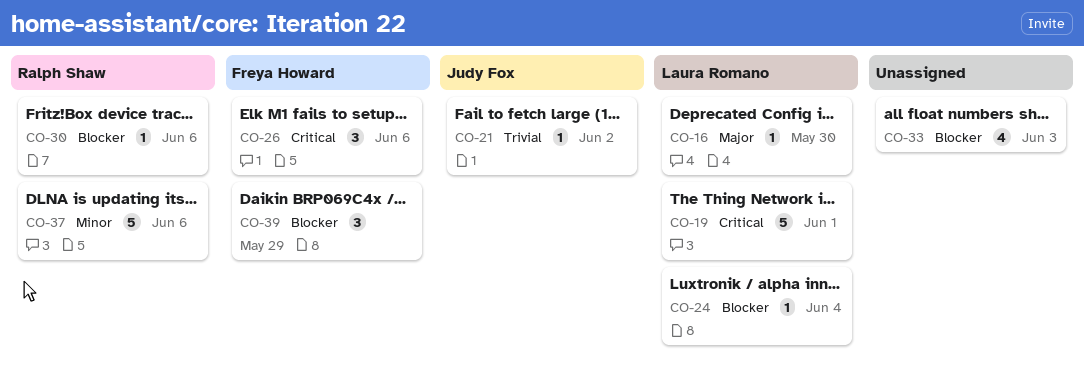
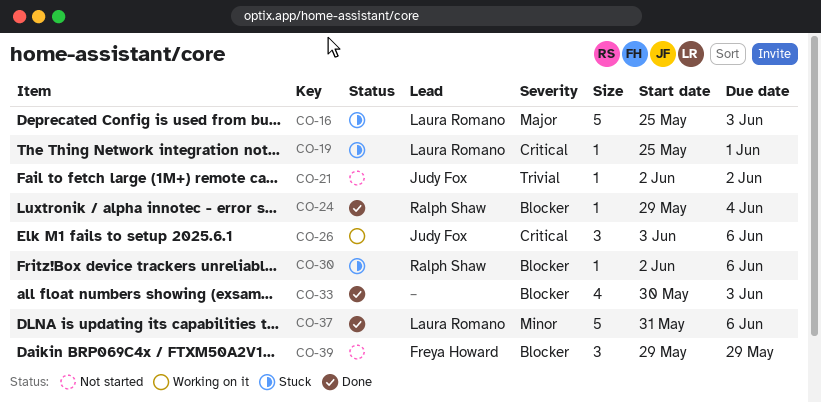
CO-16, estimate: 1 -> 5
CO-16, due: May 30 -> Jun 3
CO-19, estimate: 5 -> 1
CO-24, owner: Laura Romano -> Ralph Shaw
CO-26, owner: Freya Howard -> Judy Fox
CO-37, owner: Ralph Shaw -> Laura Romano

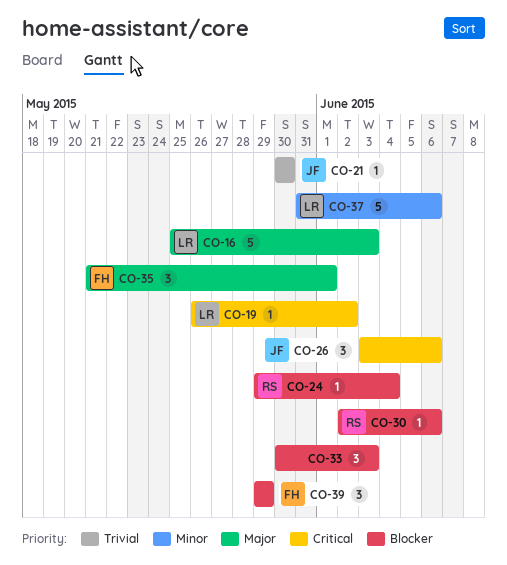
CO-19, start: May 25 -> May 26
CO-19, due: Jun 1 -> Jun 2
CO-21, start: Jun 2 -> May 30
CO-21, due: Jun 2 -> May 30
CO-33, estimate: 4 -> 3
CO-35: none -> present

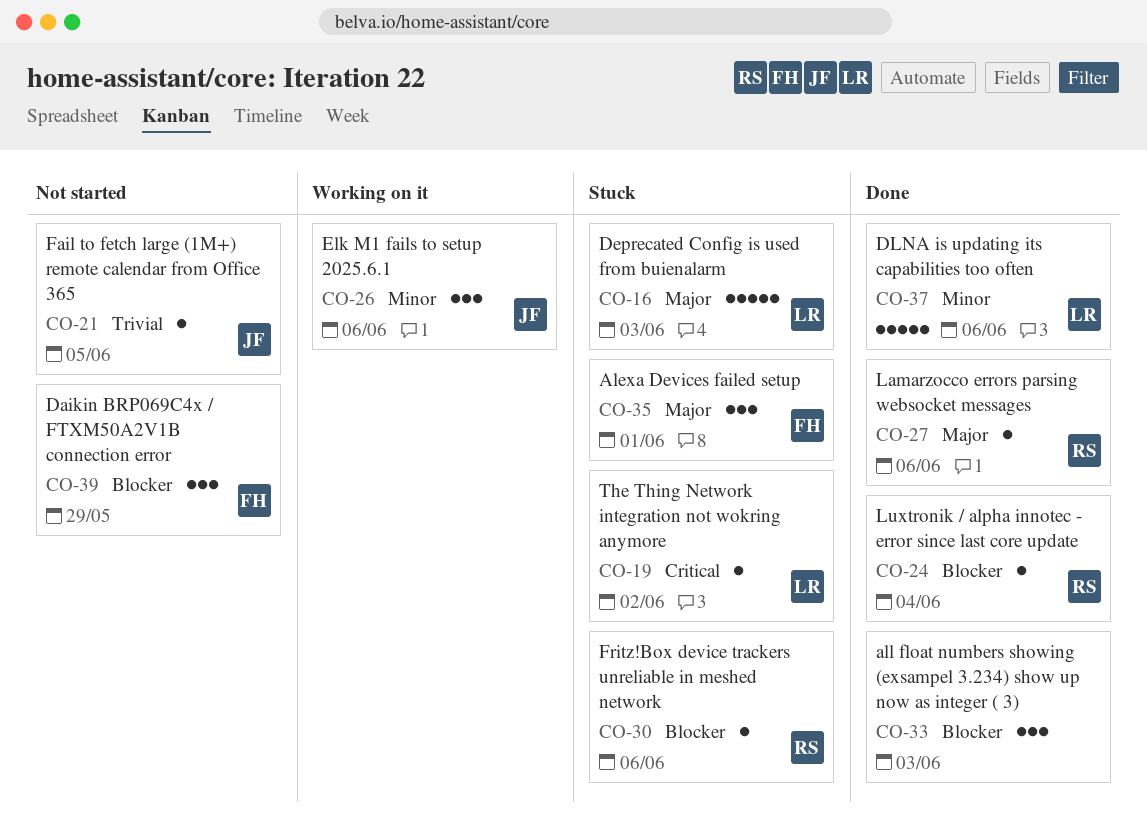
CO-21, due: May 30 -> Jun 5
CO-26, priority: Critical -> Minor
CO-27: none -> present

